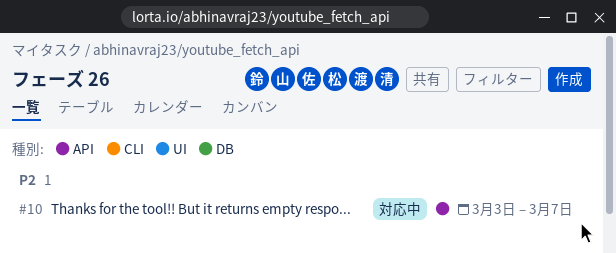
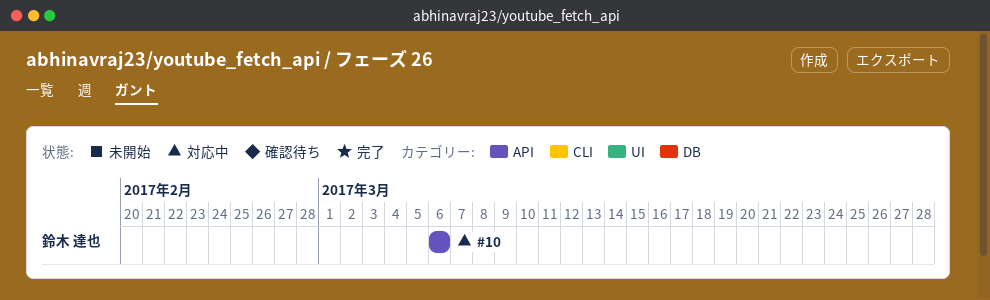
#10, start: Mar 3 -> Mar 6
#10, due: Mar 7 -> Mar 6

